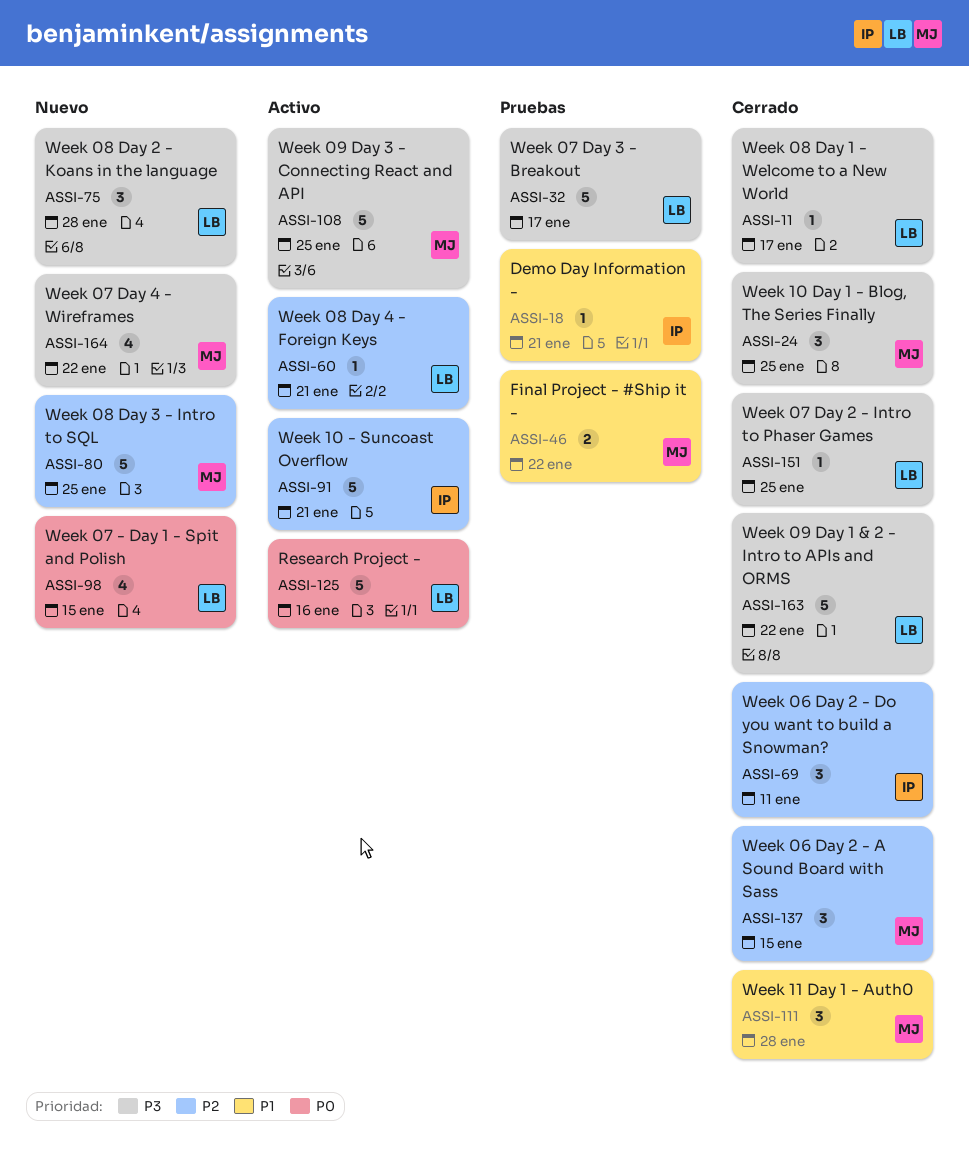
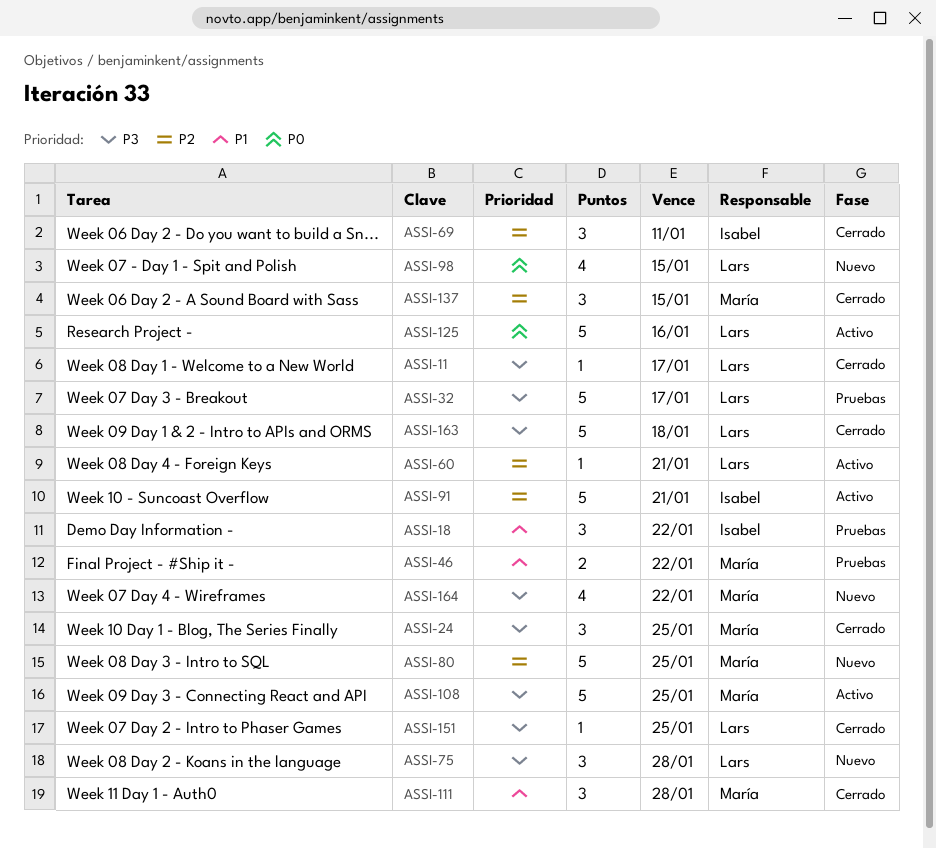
ASSI-18, estimate: 1 -> 3
ASSI-18, due: Jan 21 -> Jan 22
ASSI-163, due: Jan 22 -> Jan 18

